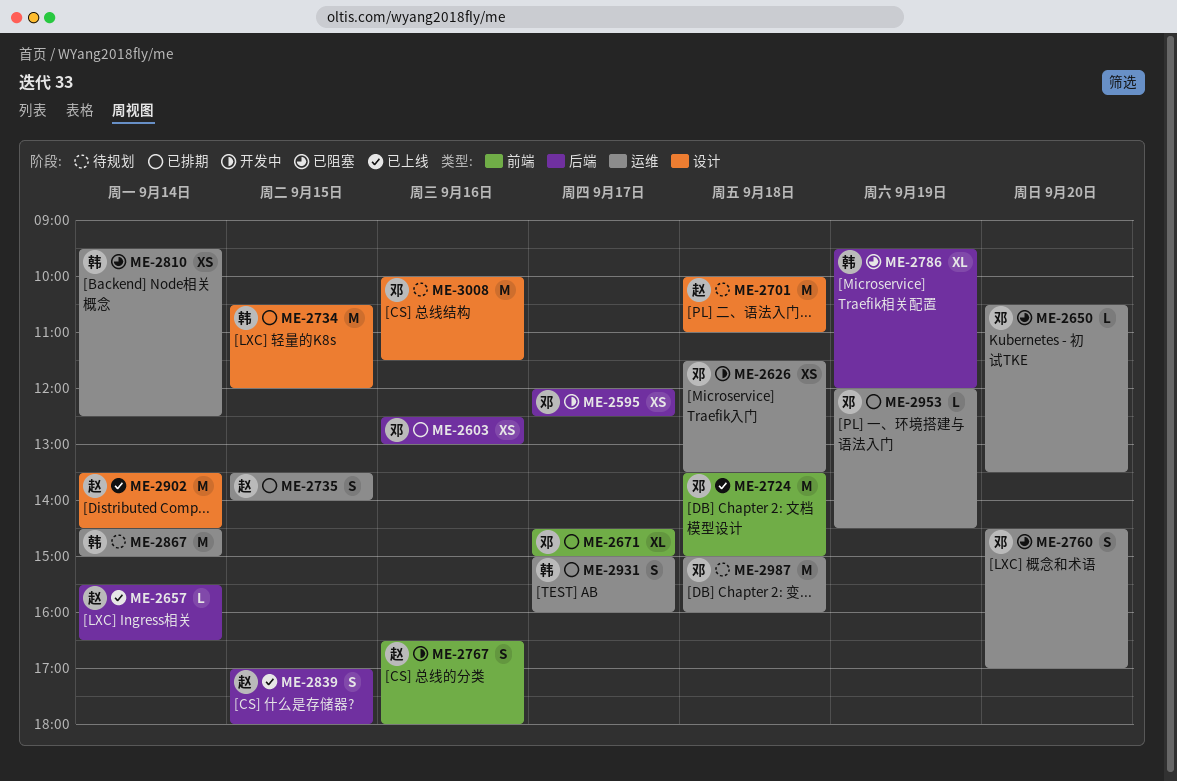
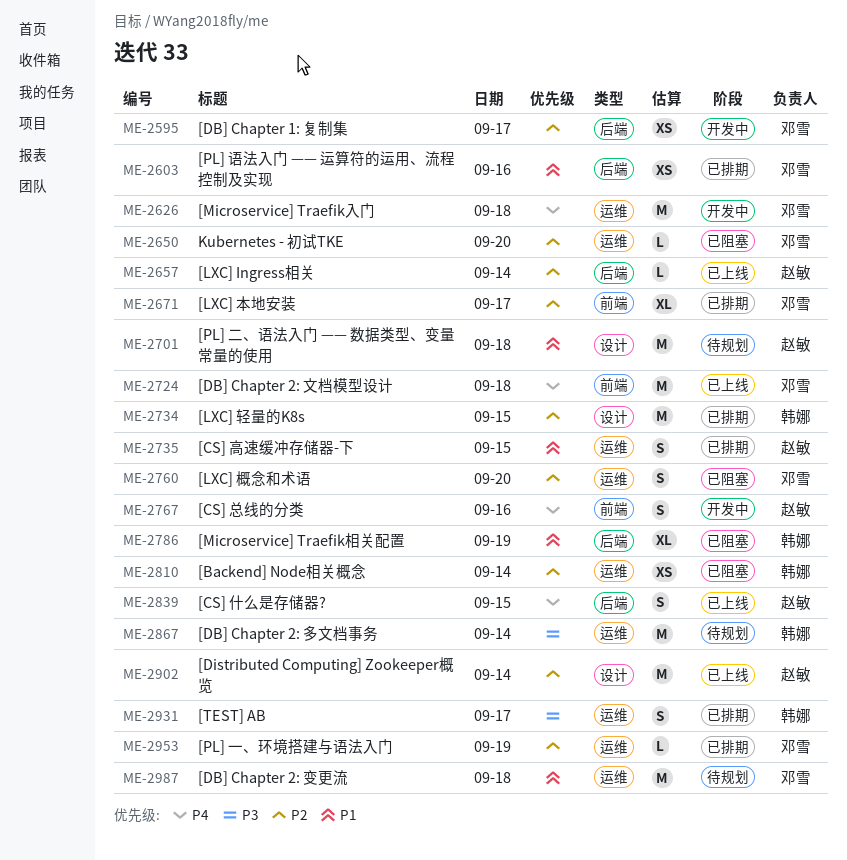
ME-2626, estimate: XS -> M
ME-3008: present -> none

